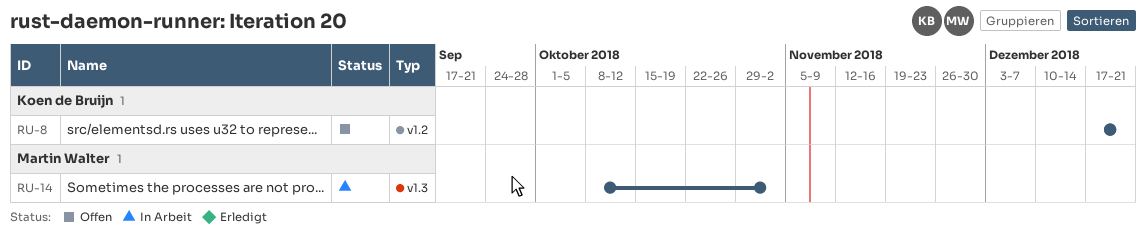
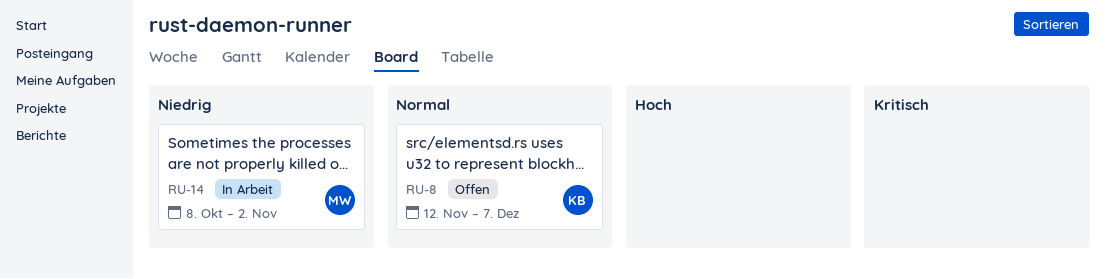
RU-8, start: Dec 17 -> Nov 12
RU-8, due: Dec 21 -> Dec 7

